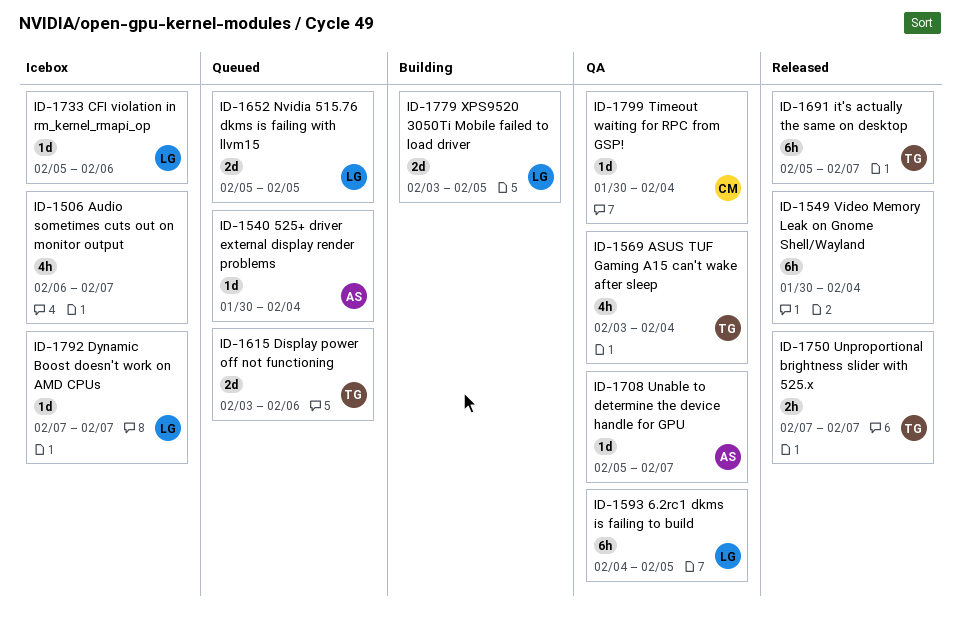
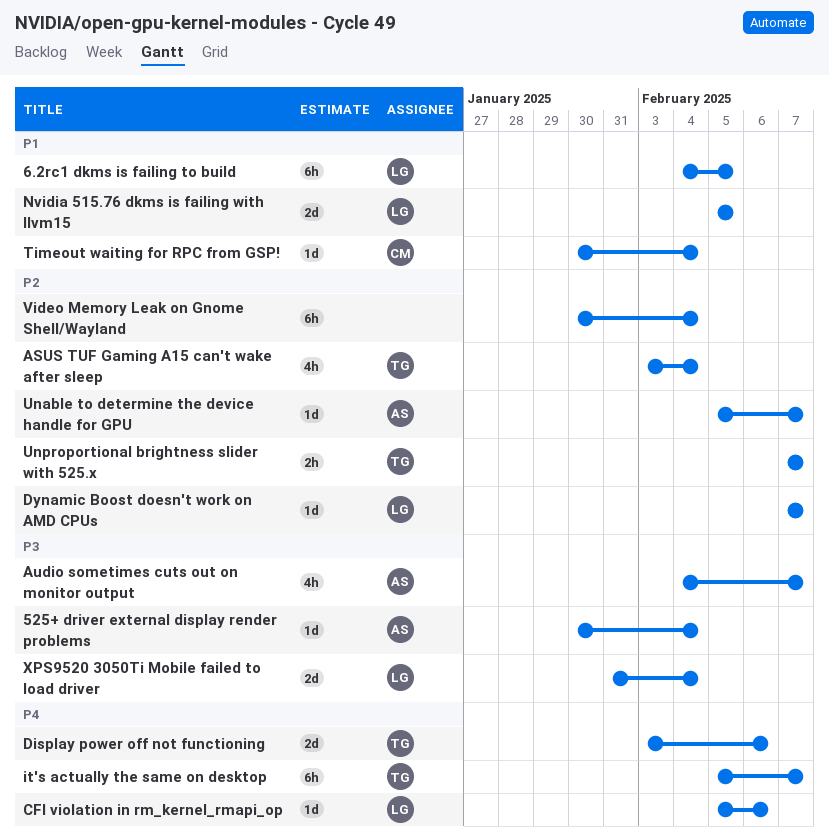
Audio sometimes cuts out on monitor output, owner: none -> AS
Audio sometimes cuts out on monitor output, start: Feb 6 -> Feb 4
XPS9520 3050Ti Mobile failed to load driver, start: Feb 3 -> Jan 31
XPS9520 3050Ti Mobile failed to load driver, due: Feb 5 -> Feb 4

